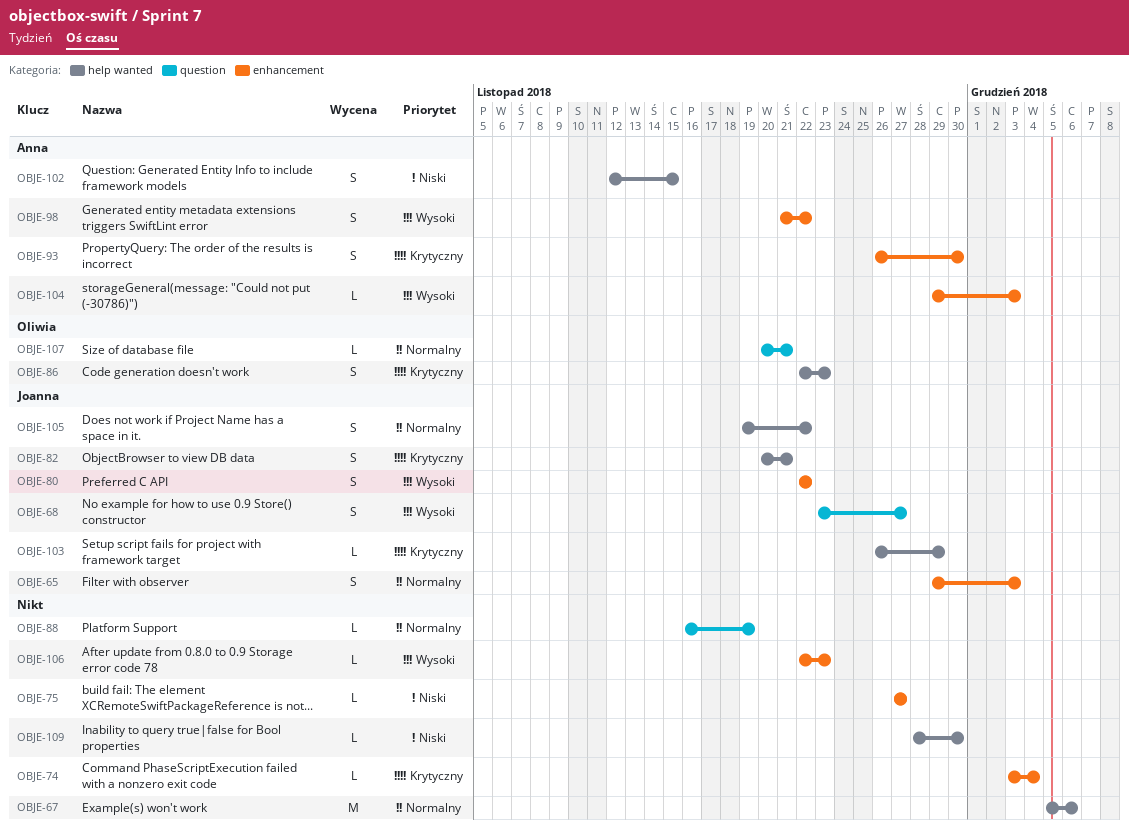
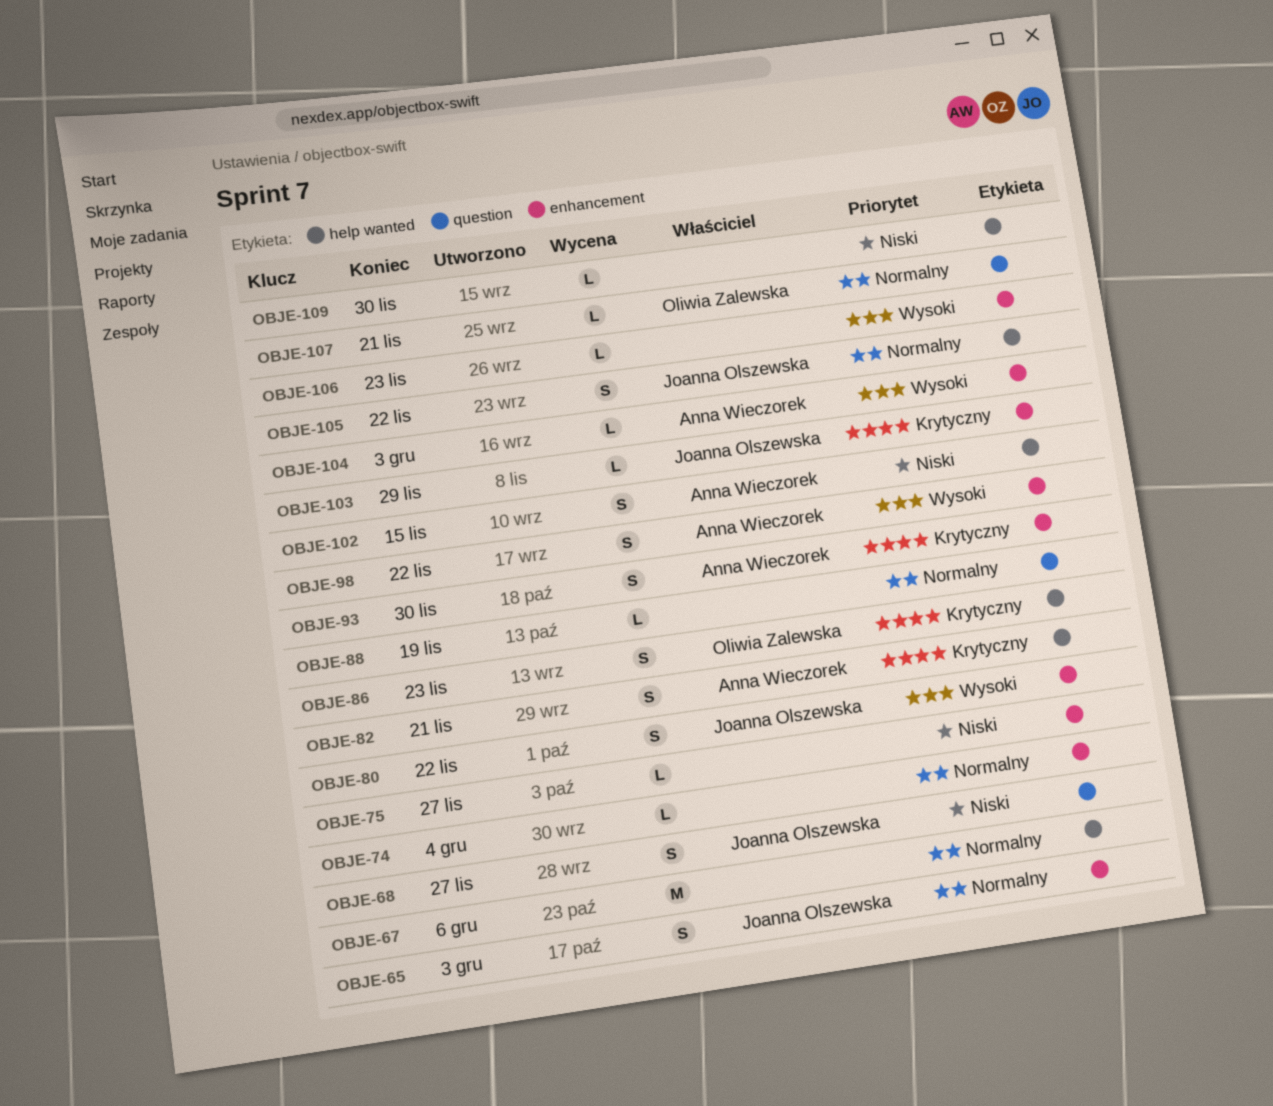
OBJE-68, priority: Wysoki -> Niski
OBJE-74, priority: Krytyczny -> Normalny
OBJE-82, owner: Joanna Olszewska -> Anna Wieczorek
OBJE-103, label: help wanted -> enhancement

